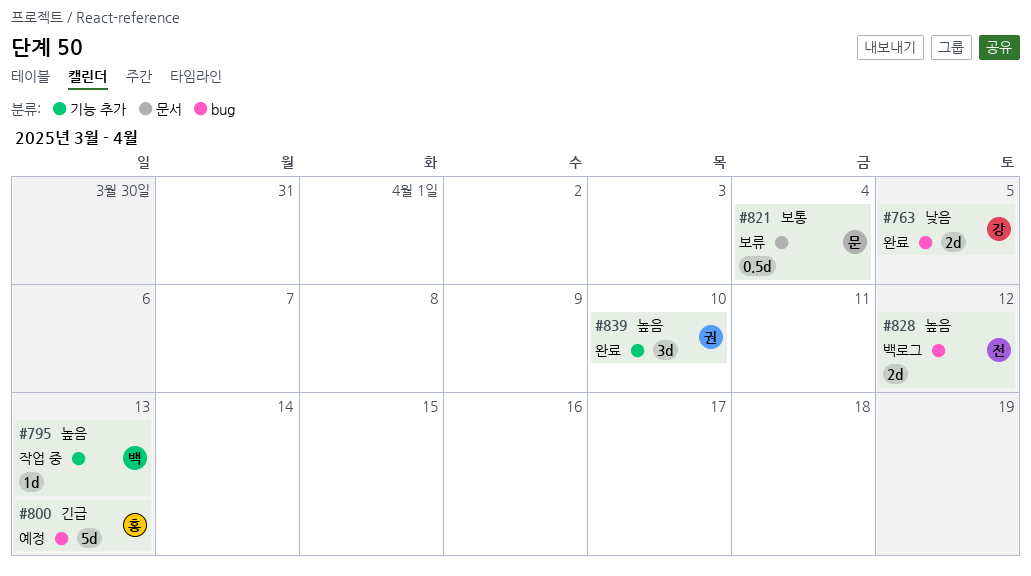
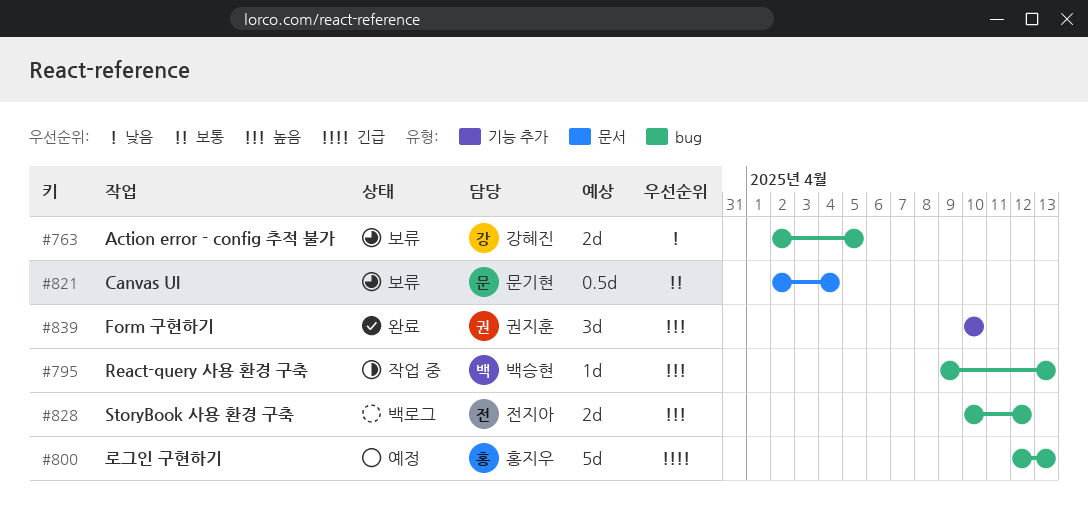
#763, status: 완료 -> 보류
#795, label: 기능 추가 -> bug

